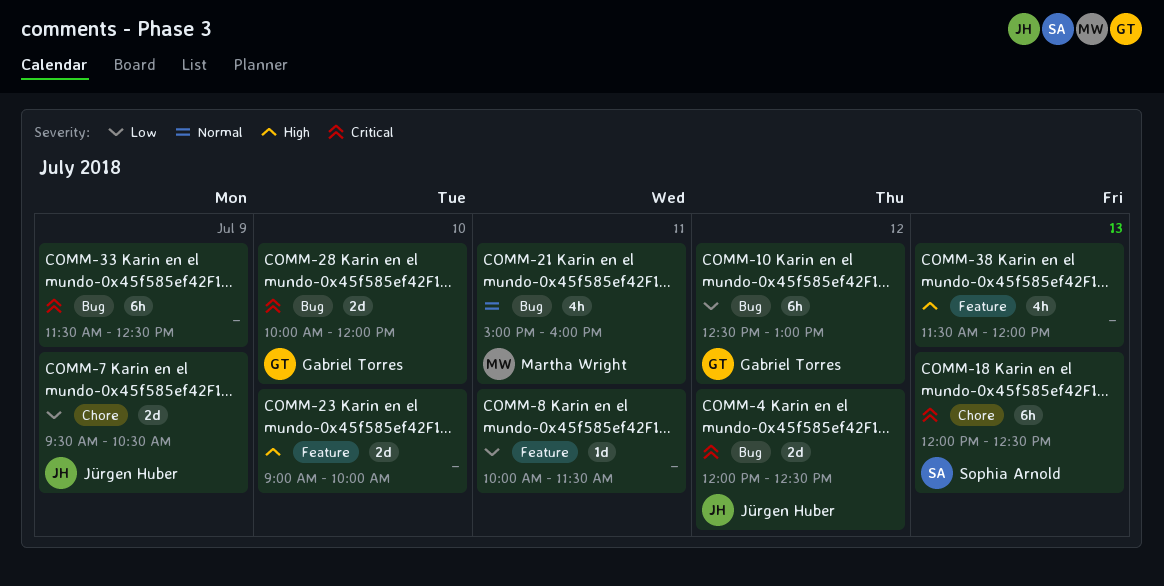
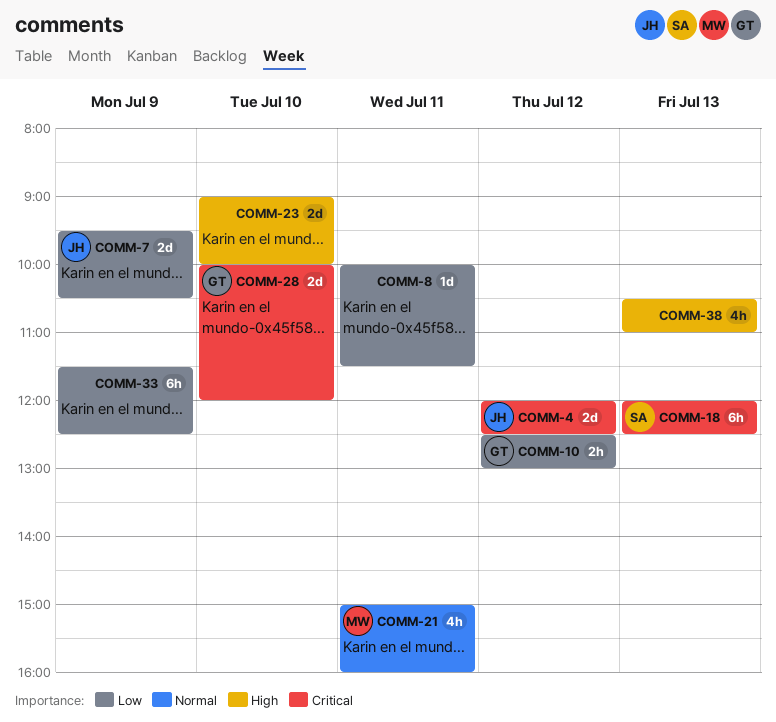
COMM-10, estimate: 6h -> 2h
COMM-33, priority: Critical -> Low
COMM-38, begins: 11:30 -> 10:30
COMM-38, ends: 12:00 -> 11:00

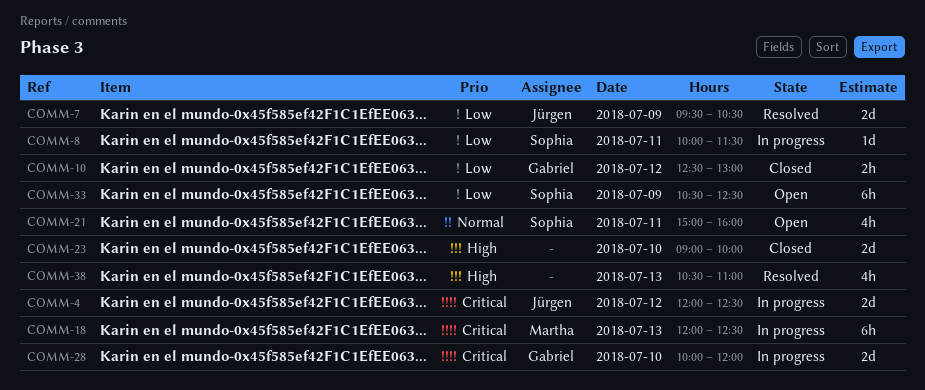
COMM-8, owner: none -> Sophia
COMM-18, owner: Sophia -> Martha
COMM-21, owner: Martha -> Sophia
COMM-33, owner: none -> Sophia
COMM-33, begins: 11:30 -> 10:30

